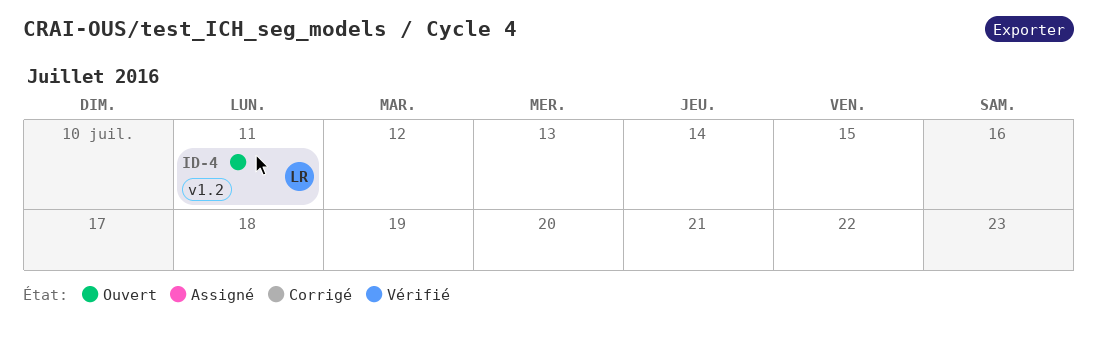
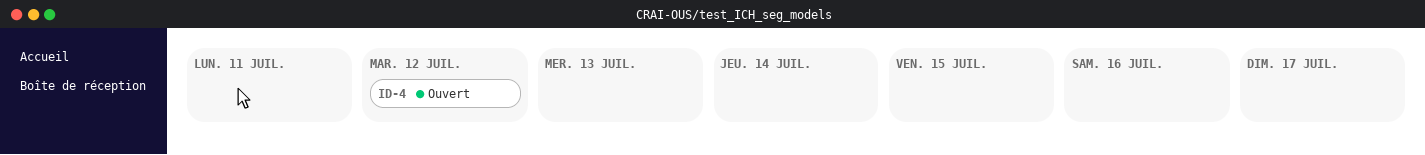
ID-4, due: Jul 11 -> Jul 12

